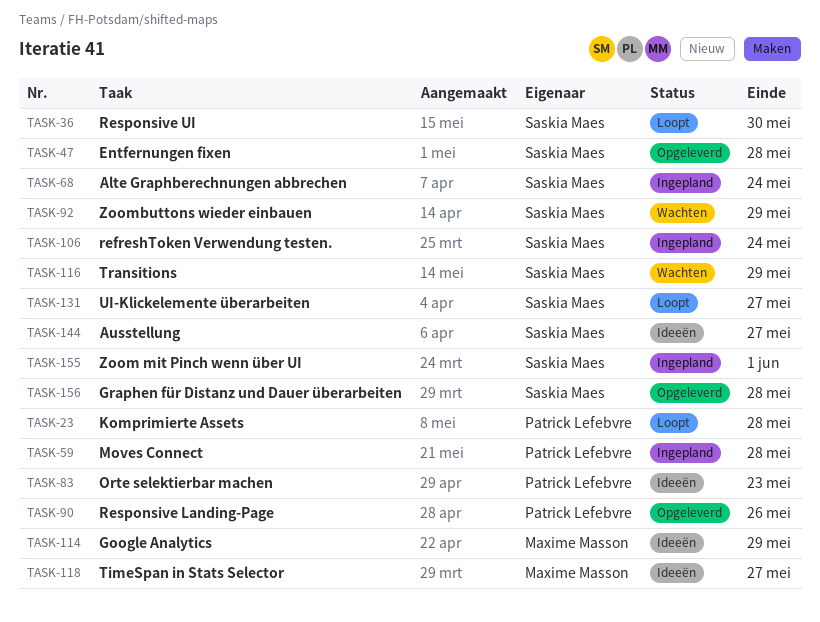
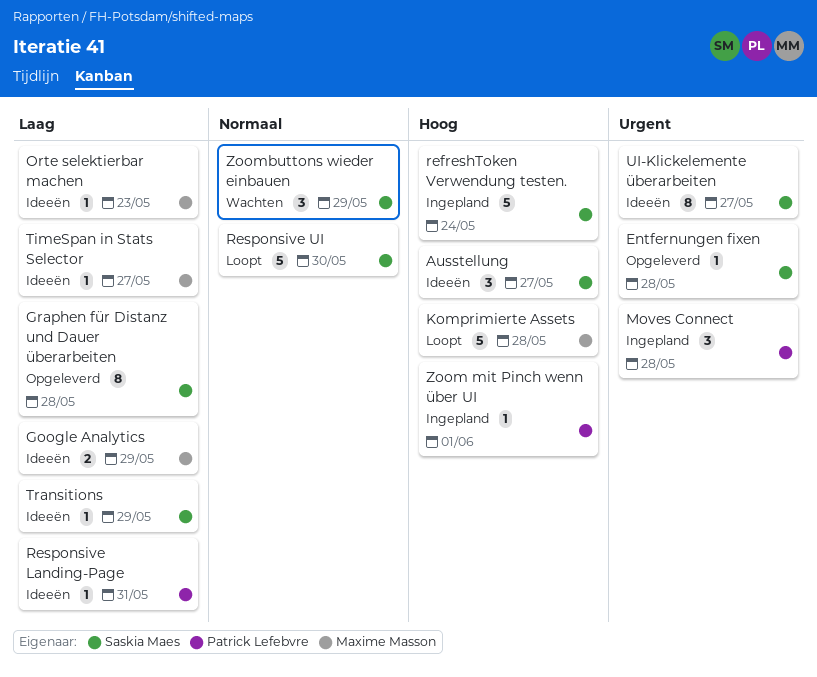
Alte Graphberechnungen abbrechen: present -> none
Komprimierte Assets, owner: Patrick Lefebvre -> Maxime Masson
Orte selektierbar machen, owner: Patrick Lefebvre -> Maxime Masson
Responsive Landing-Page, status: Opgeleverd -> Ideeën
Responsive Landing-Page, due: May 26 -> May 31
Transitions, status: Wachten -> Ideeën
UI-Klickelemente überarbeiten, status: Loopt -> Ideeën
Zoom mit Pinch wenn über UI, owner: Saskia Maes -> Patrick Lefebvre

